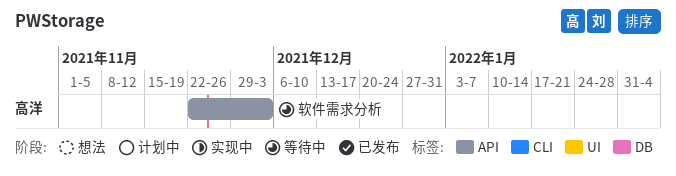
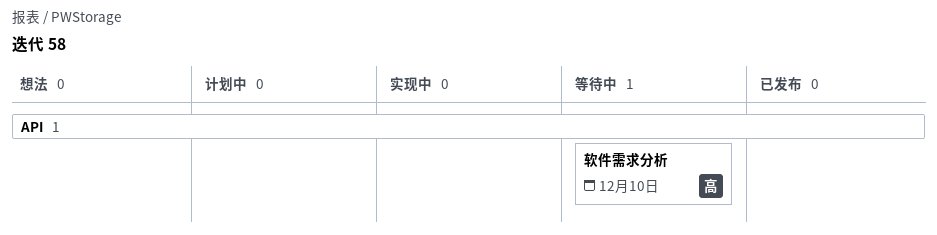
软件需求分析, due: Dec 3 -> Dec 10

